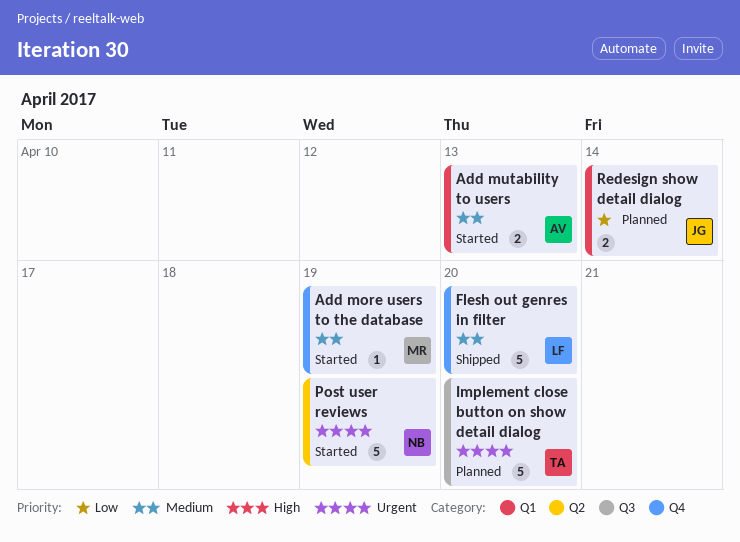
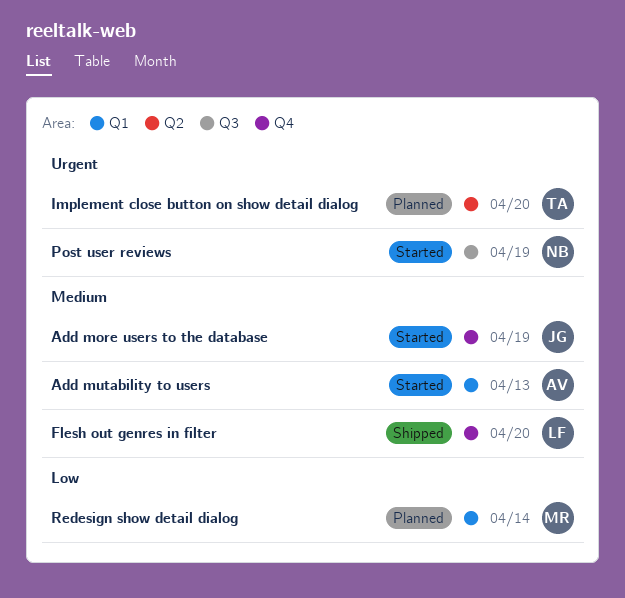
Add more users to the database, owner: MR -> JG
Implement close button on show detail dialog, label: Q3 -> Q2
Post user reviews, label: Q2 -> Q3
Redesign show detail dialog, owner: JG -> MR

